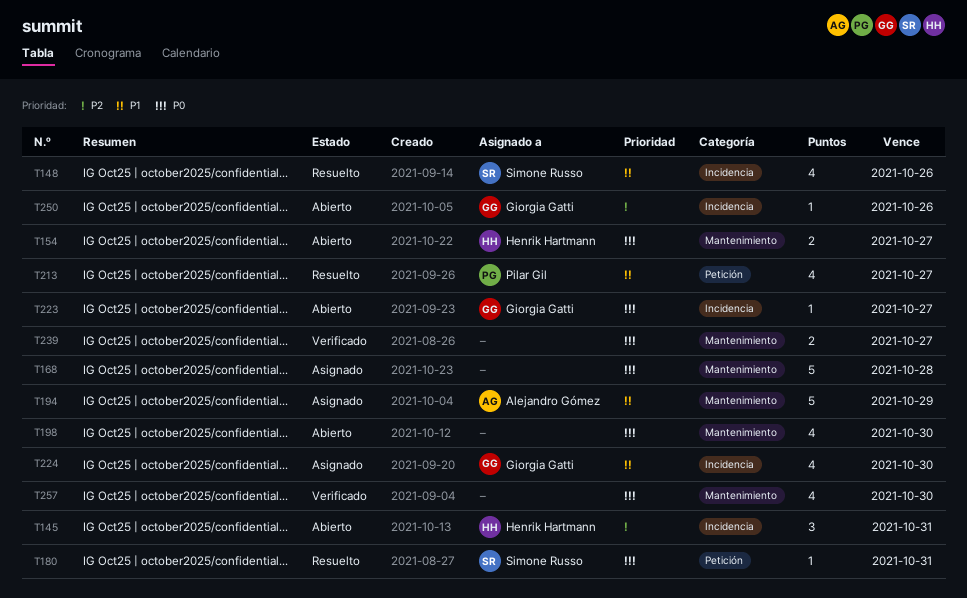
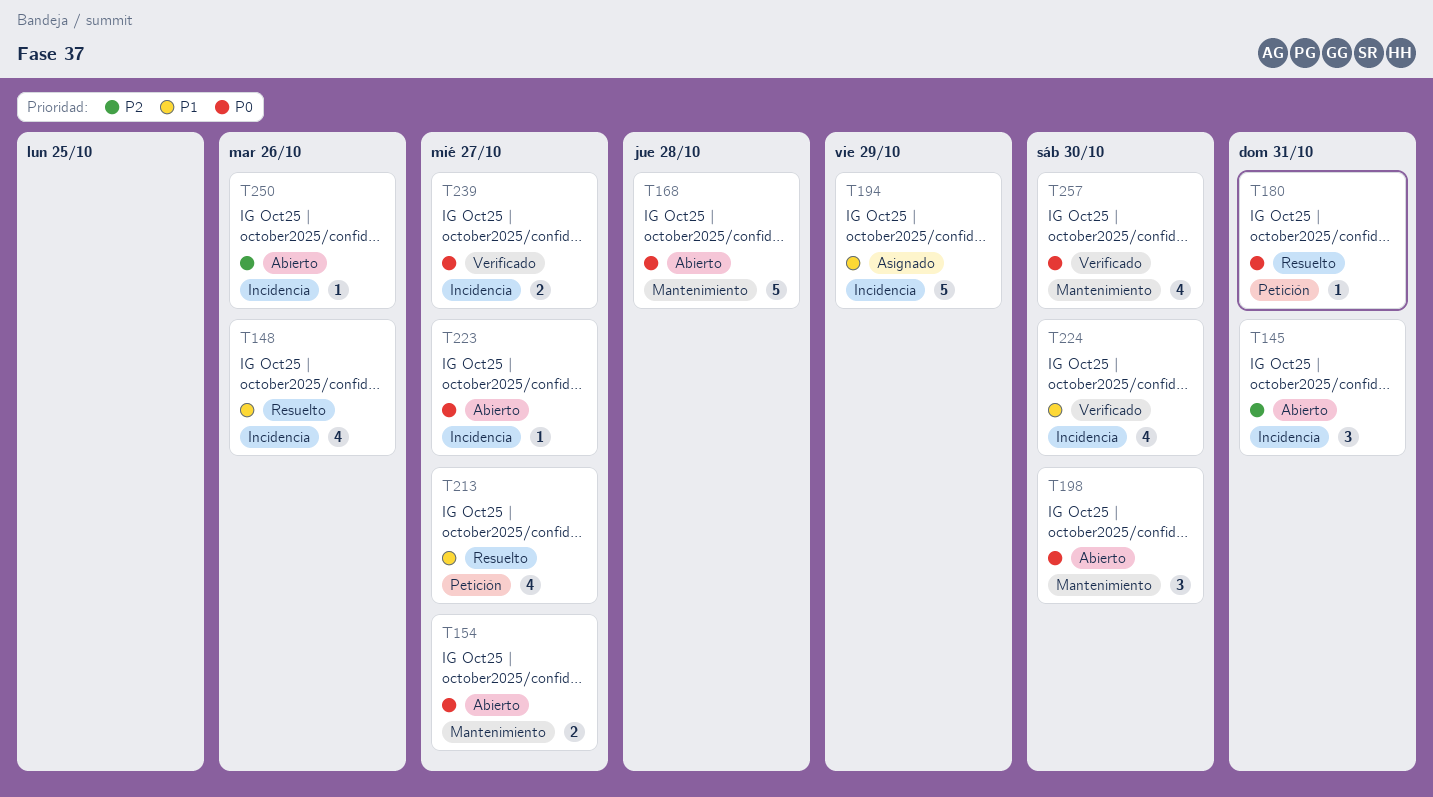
T168, status: Asignado -> Abierto
T194, label: Mantenimiento -> Incidencia
T198, estimate: 4 -> 3
T224, status: Asignado -> Verificado
T239, label: Mantenimiento -> Incidencia

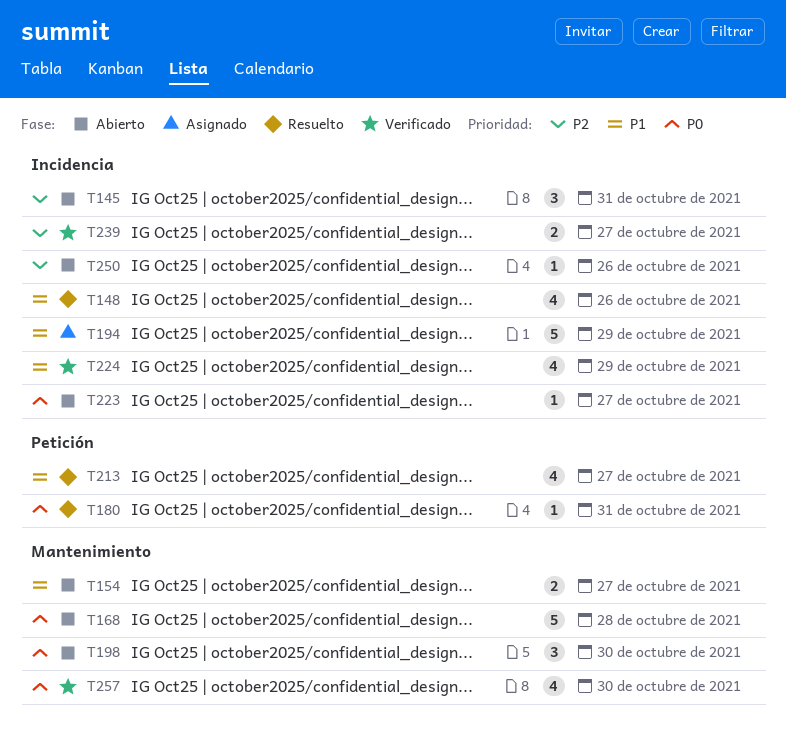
T154, priority: P0 -> P1
T224, due: Oct 30 -> Oct 29
T239, priority: P0 -> P2

